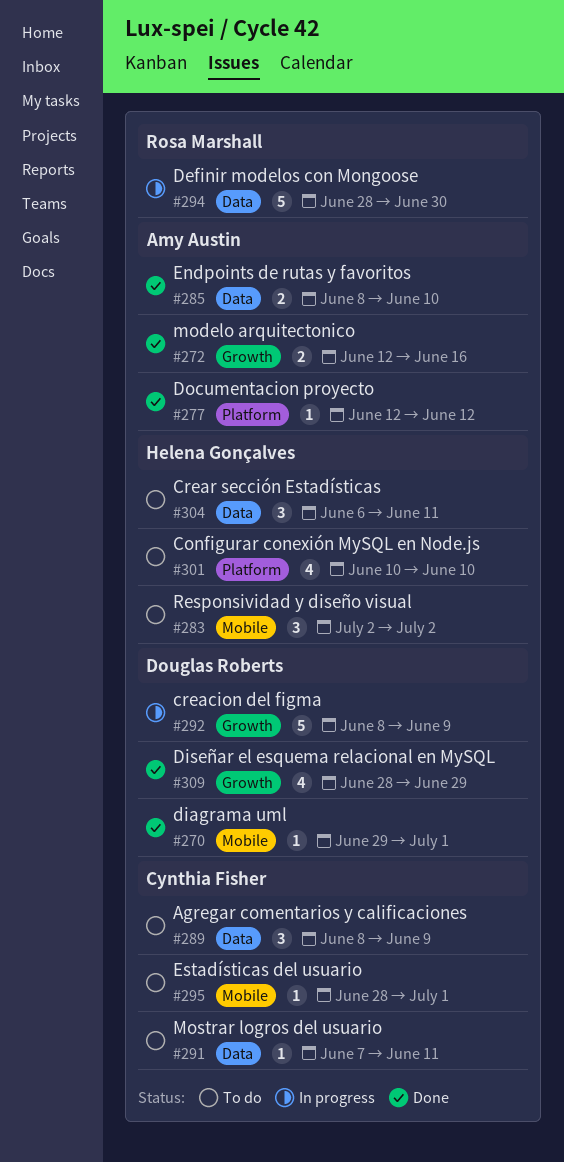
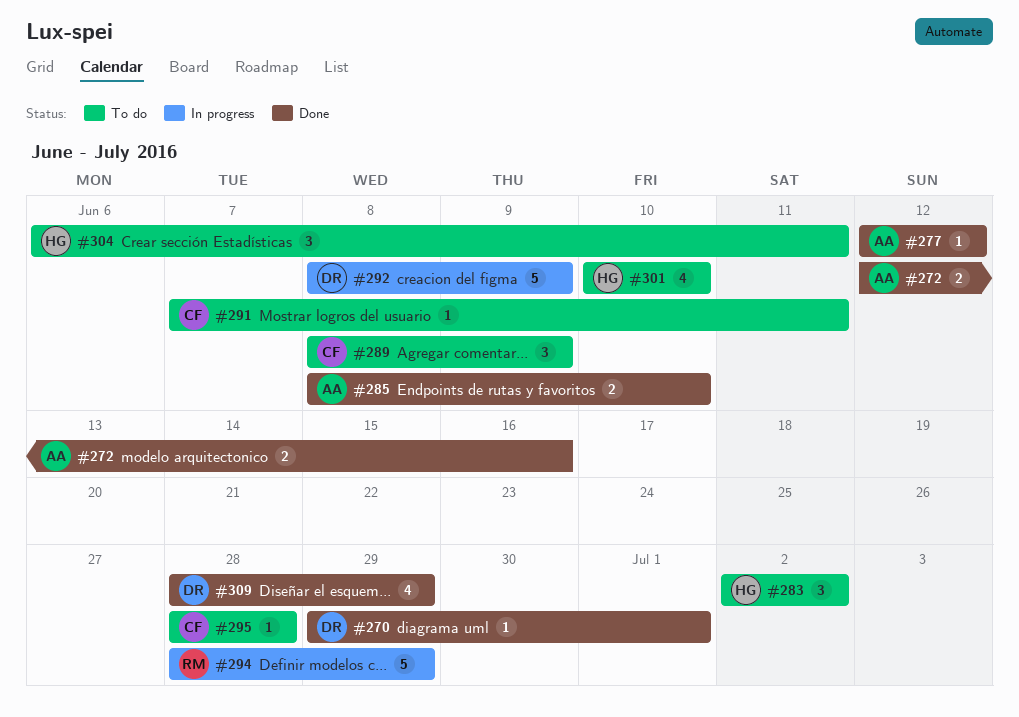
#294, due: Jun 30 -> Jun 29
#295, due: Jul 1 -> Jun 28

